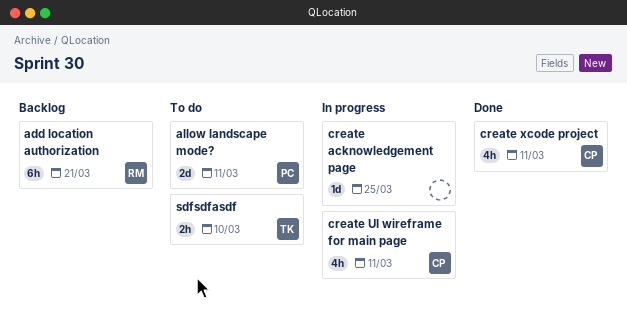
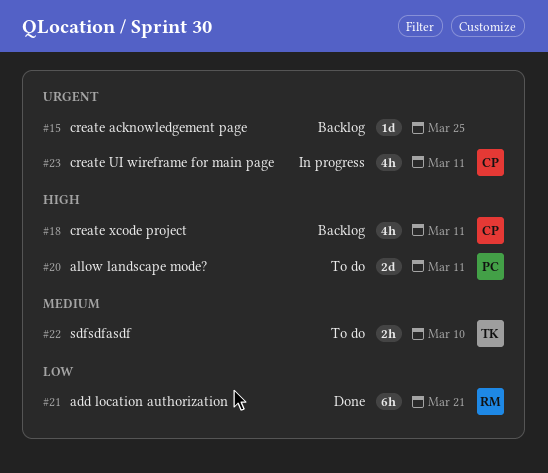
add location authorization, status: Backlog -> Done
create acknowledgement page, status: In progress -> Backlog
create xcode project, status: Done -> Backlog

